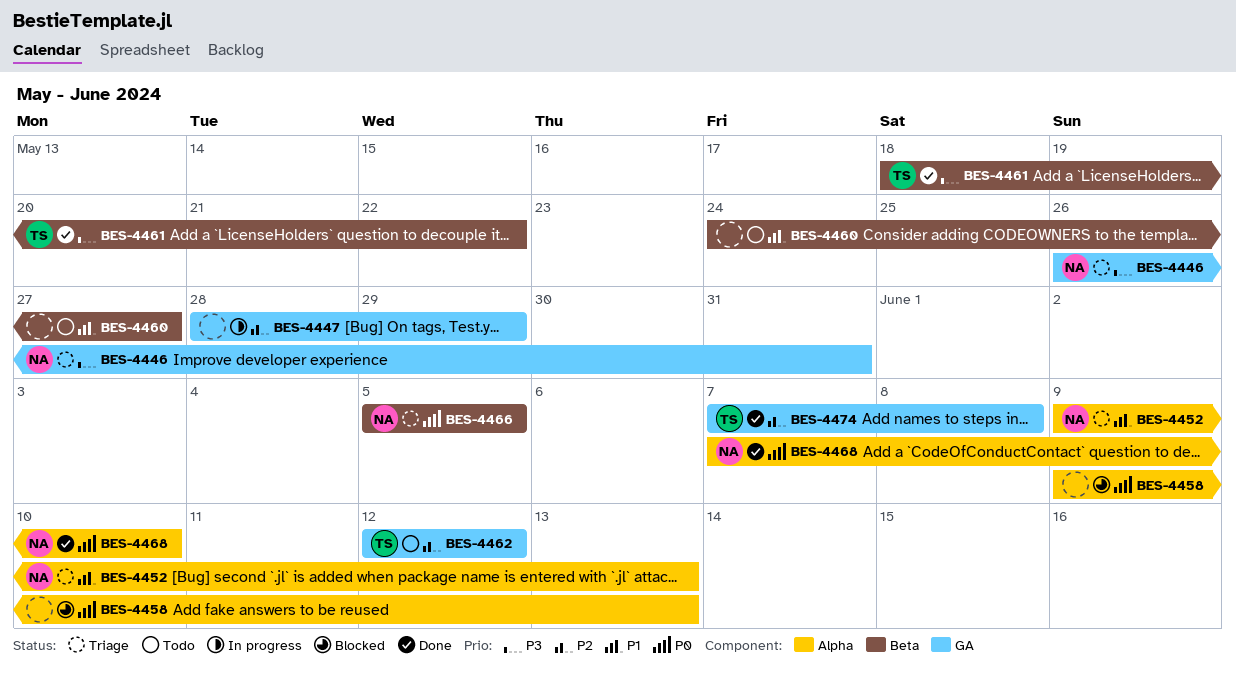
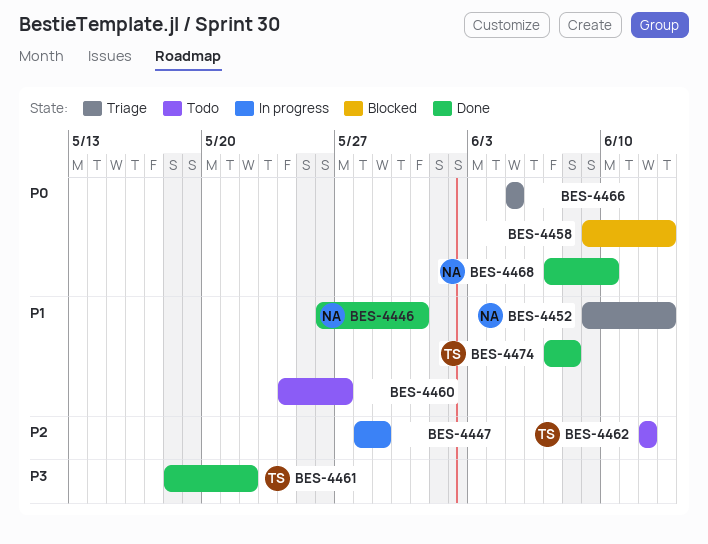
BES-4446, status: Triage -> Done
BES-4446, priority: P3 -> P1
BES-4466, owner: NA -> none
BES-4474, priority: P2 -> P1

